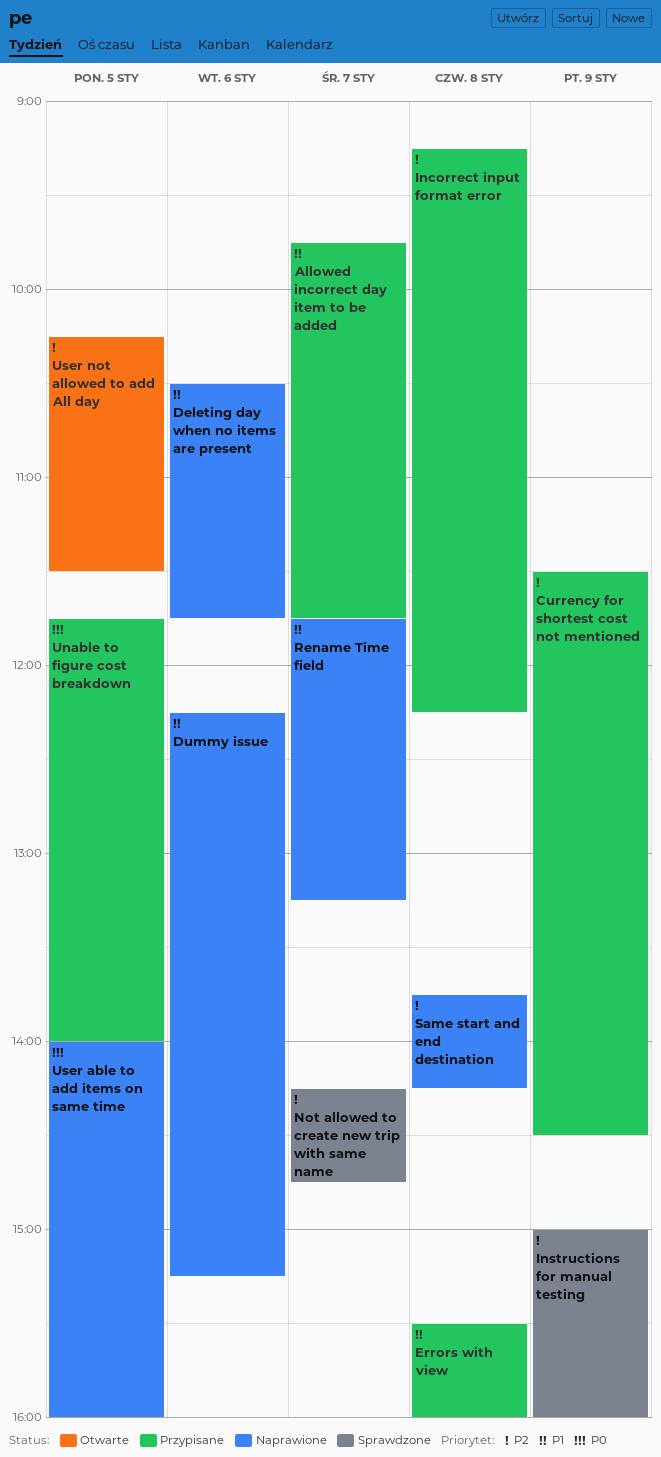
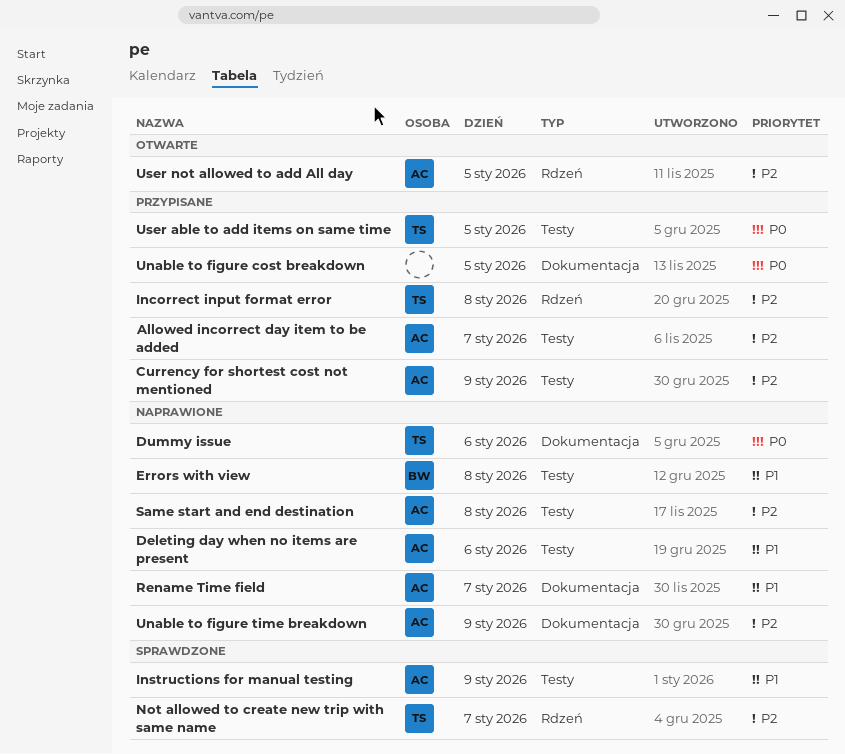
Allowed incorrect day item to be added, priority: P1 -> P2
Dummy issue, priority: P1 -> P0
Errors with view, status: Przypisane -> Naprawione
Instructions for manual testing, priority: P2 -> P1
Unable to figure time breakdown: none -> present
User able to add items on same time, status: Naprawione -> Przypisane

